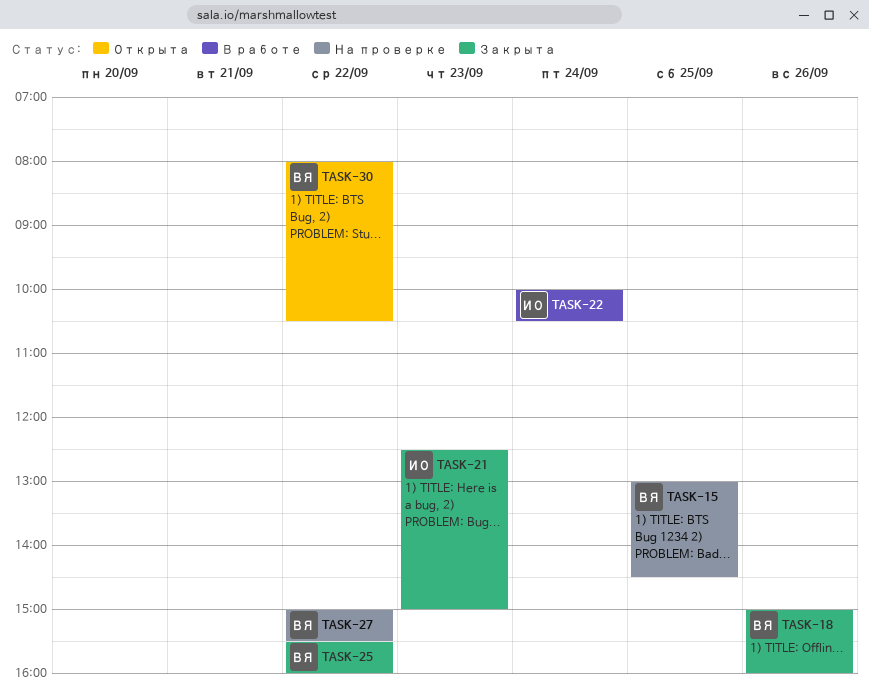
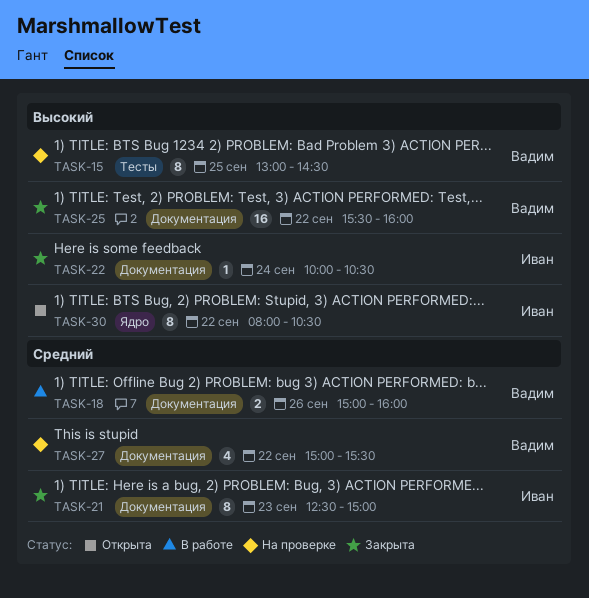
TASK-18, status: Закрыта -> В работе
TASK-22, status: В работе -> Закрыта
TASK-30, owner: Вадим -> Иван

